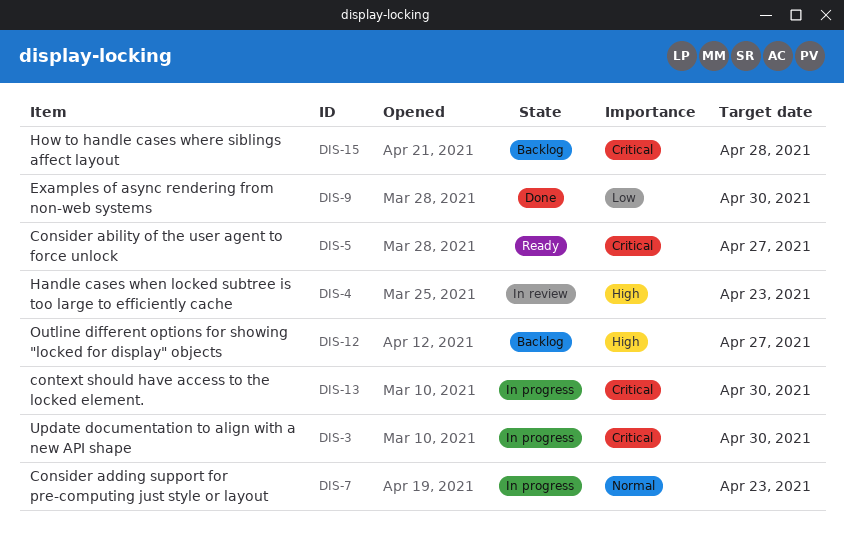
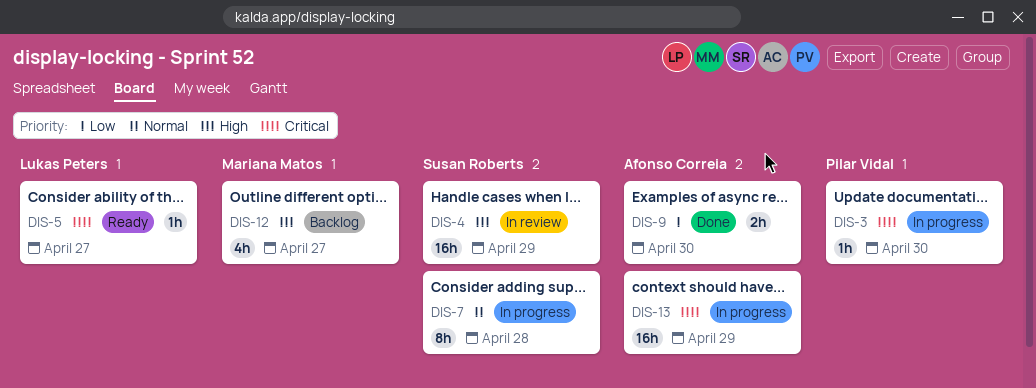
DIS-4, due: Apr 23 -> Apr 29
DIS-7, due: Apr 23 -> Apr 28
DIS-13, due: Apr 30 -> Apr 29
DIS-15: present -> none

